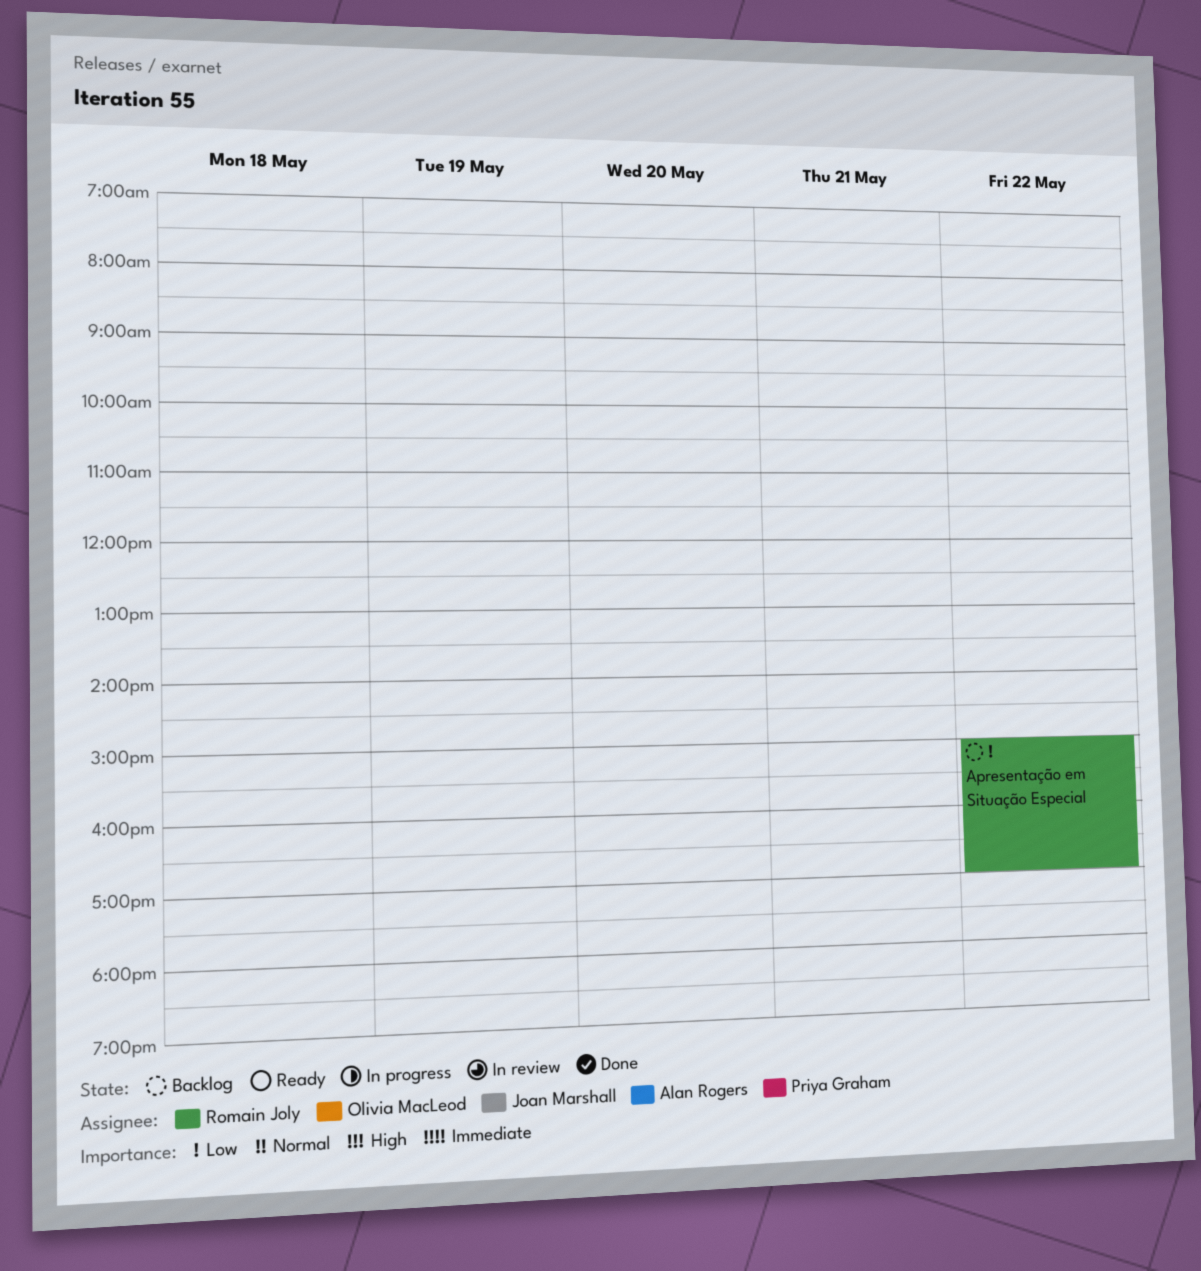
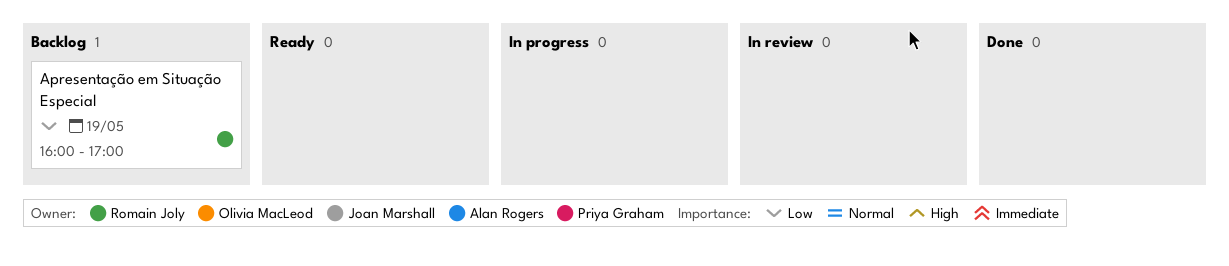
Apresentação em Situação Especial, day: May 22 -> May 19
Apresentação em Situação Especial, begins: 15:00 -> 16:00

